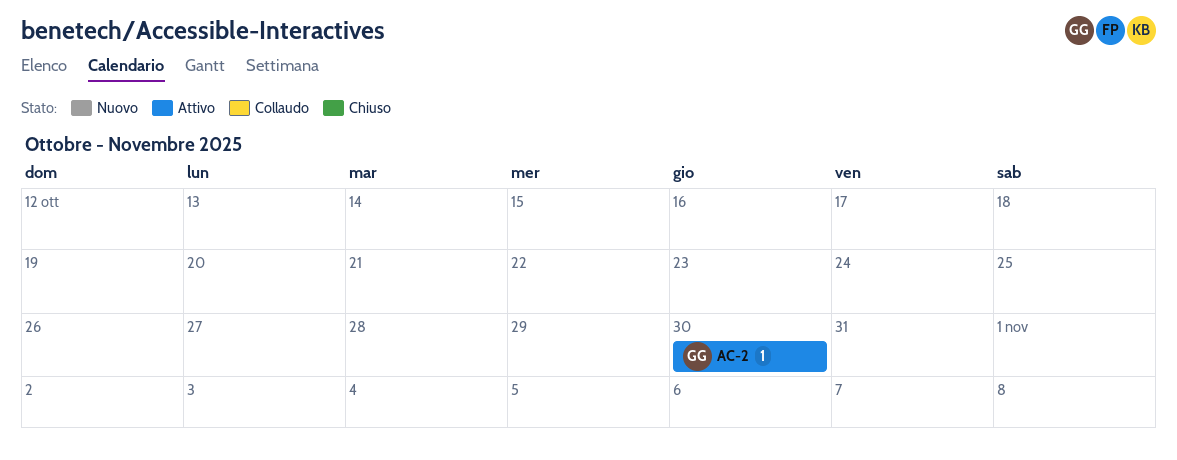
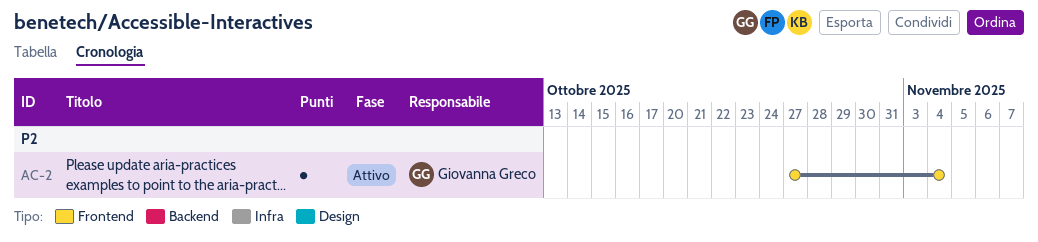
AC-2, start: Oct 30 -> Oct 27
AC-2, due: Oct 30 -> Nov 4

